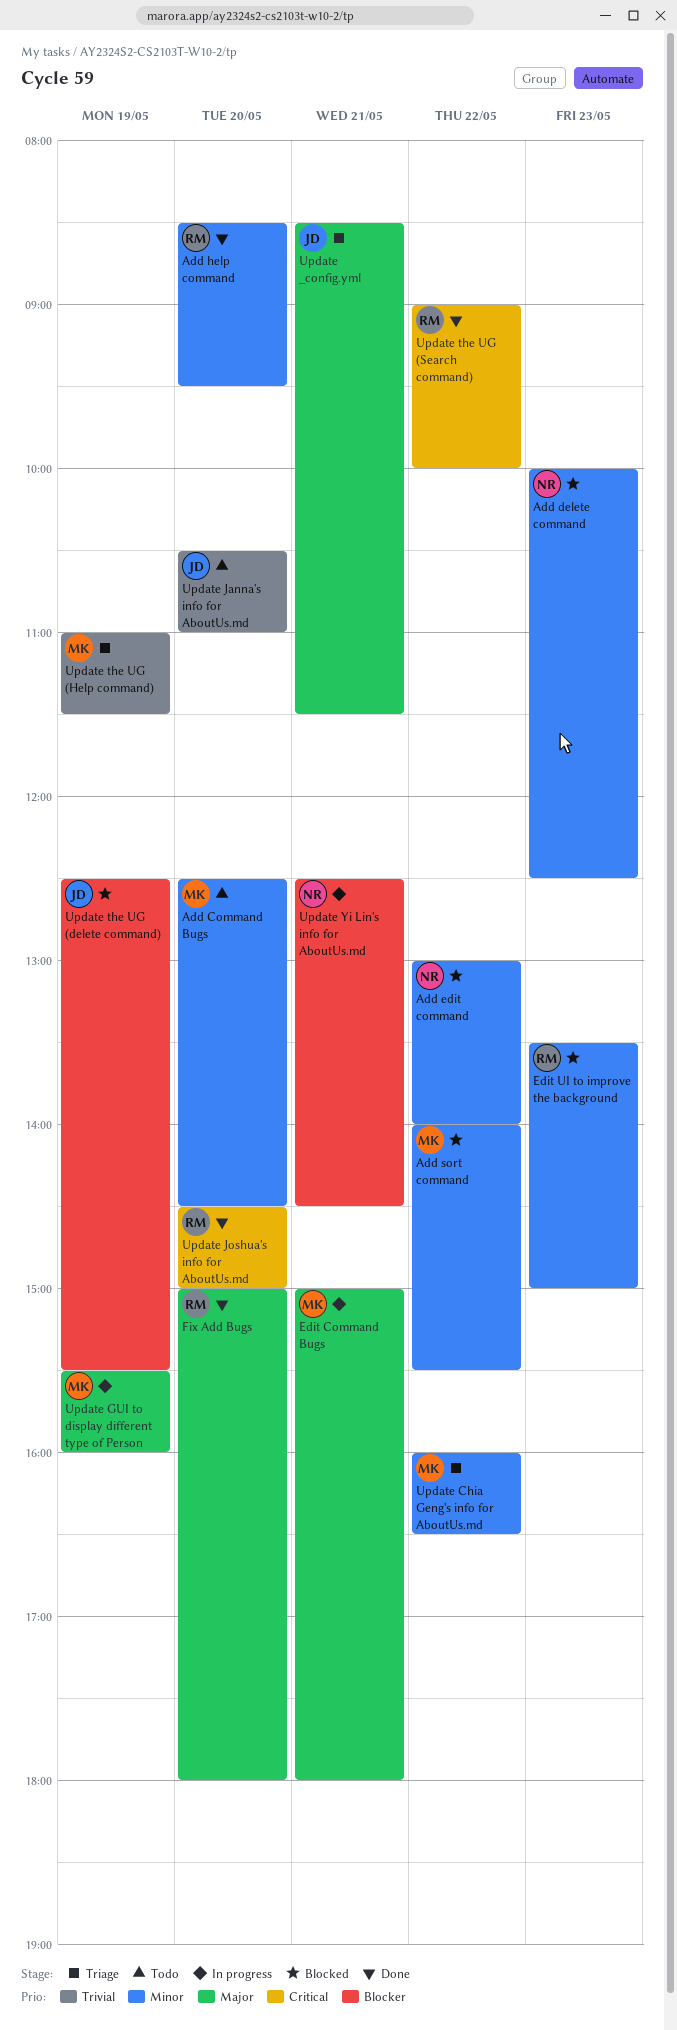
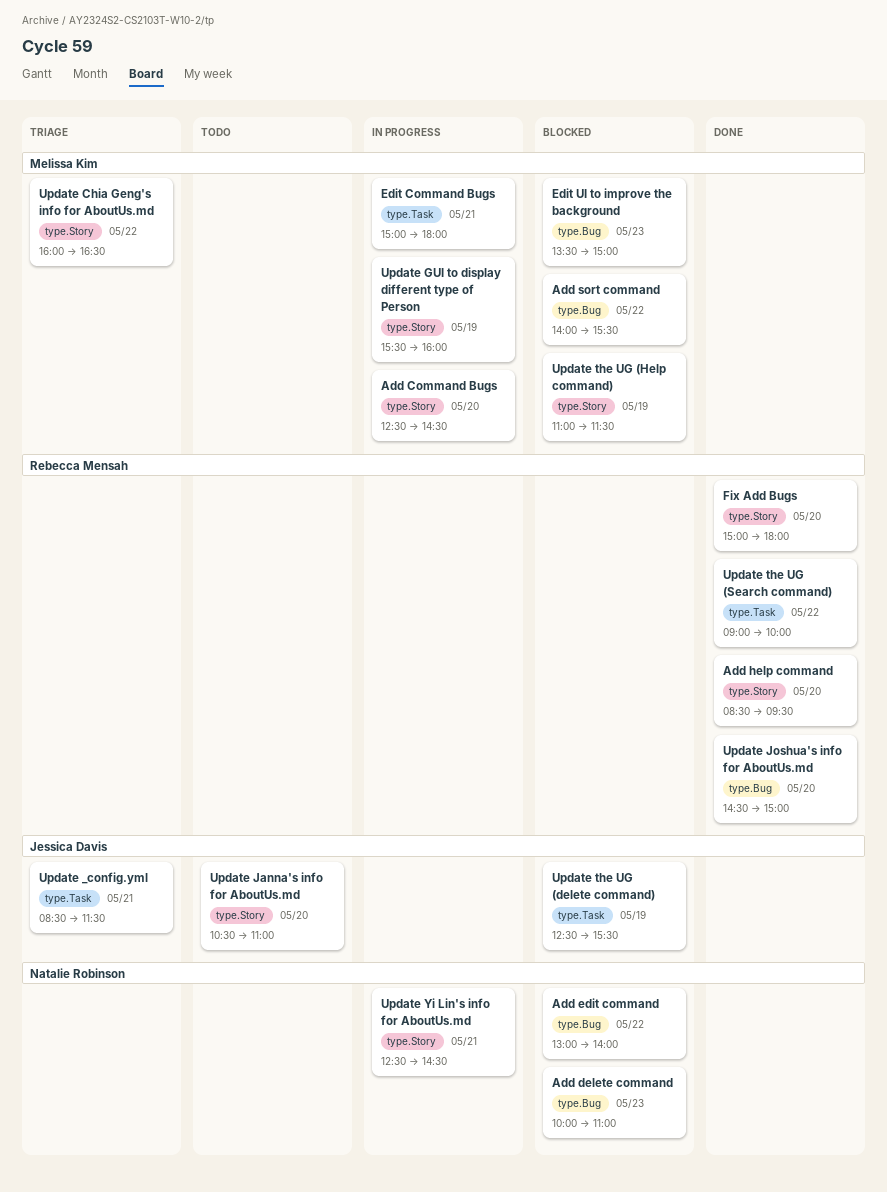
Add Command Bugs, status: Todo -> In progress
Add delete command, ends: 12:30 -> 11:00
Edit UI to improve the background, owner: Rebecca Mensah -> Melissa Kim
Update the UG (Help command), status: Triage -> Blocked

